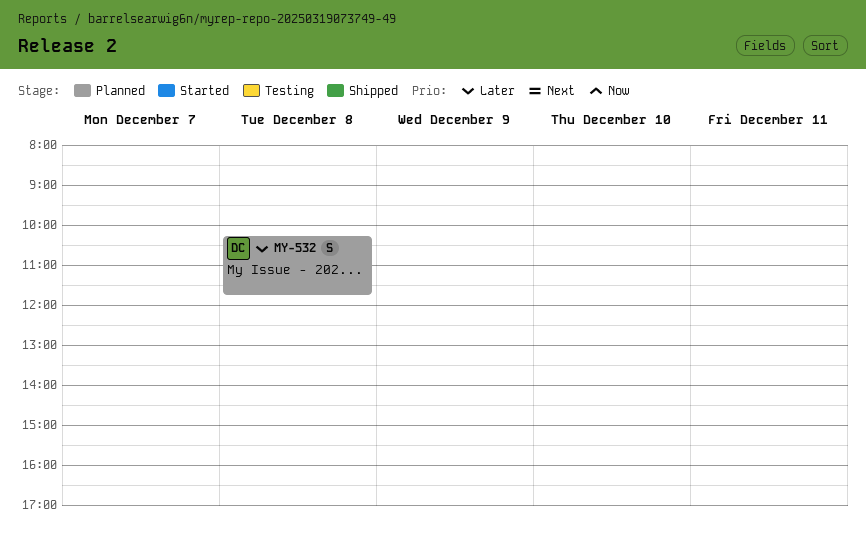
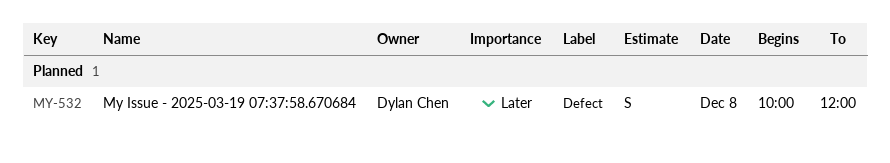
MY-532, begins: 10:15 -> 10:00
MY-532, ends: 11:45 -> 12:00

